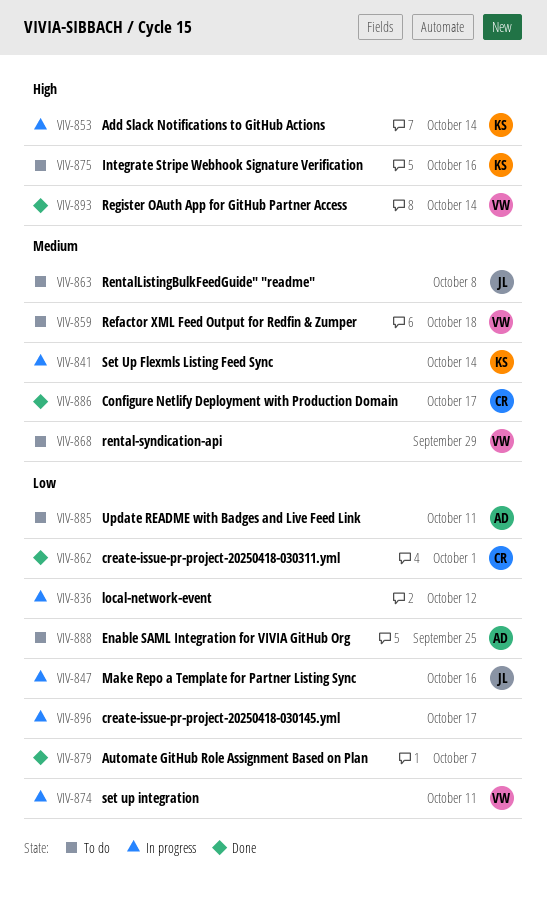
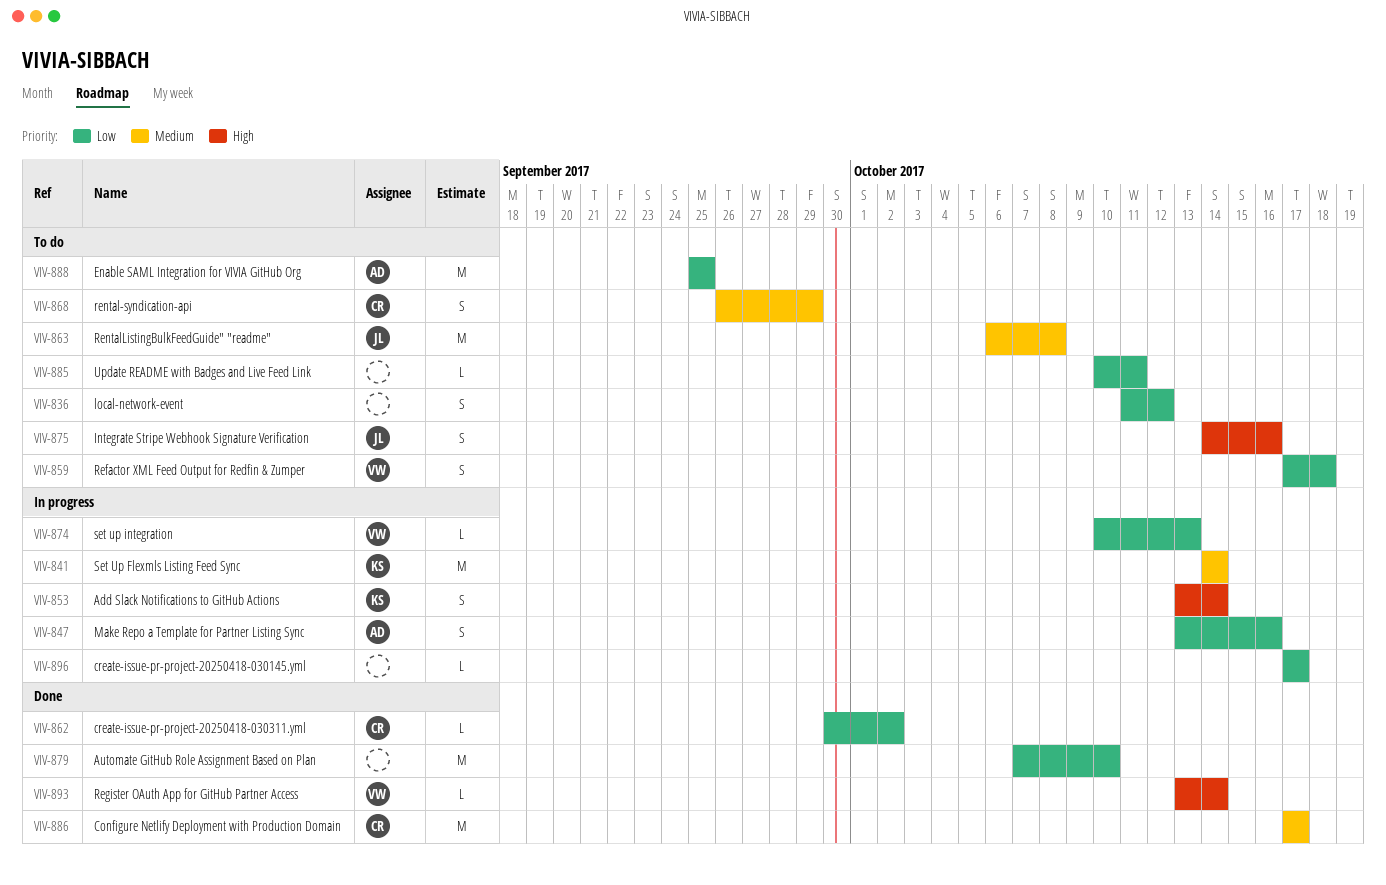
VIV-836, status: In progress -> To do
VIV-847, owner: JL -> AD
VIV-859, priority: Medium -> Low
VIV-862, due: Oct 1 -> Oct 2
VIV-868, owner: VW -> CR
VIV-874, due: Oct 11 -> Oct 13
VIV-875, owner: KS -> JL
VIV-879, due: Oct 7 -> Oct 10
VIV-885, owner: AD -> none

